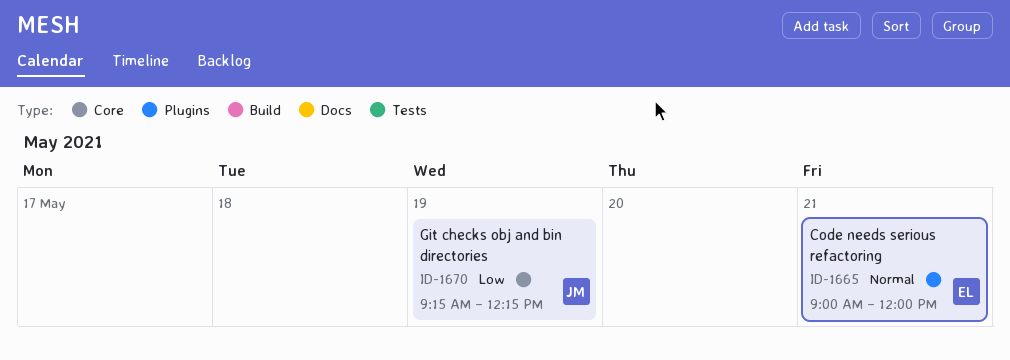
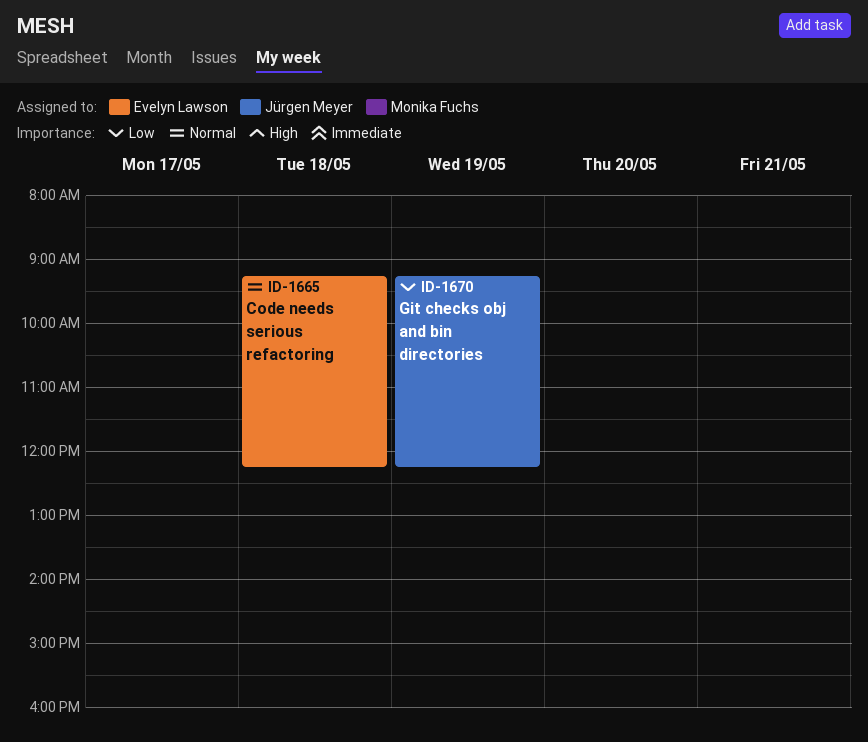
ID-1665, day: May 21 -> May 18
ID-1665, begins: 09:00 -> 09:15
ID-1665, ends: 12:00 -> 12:15

